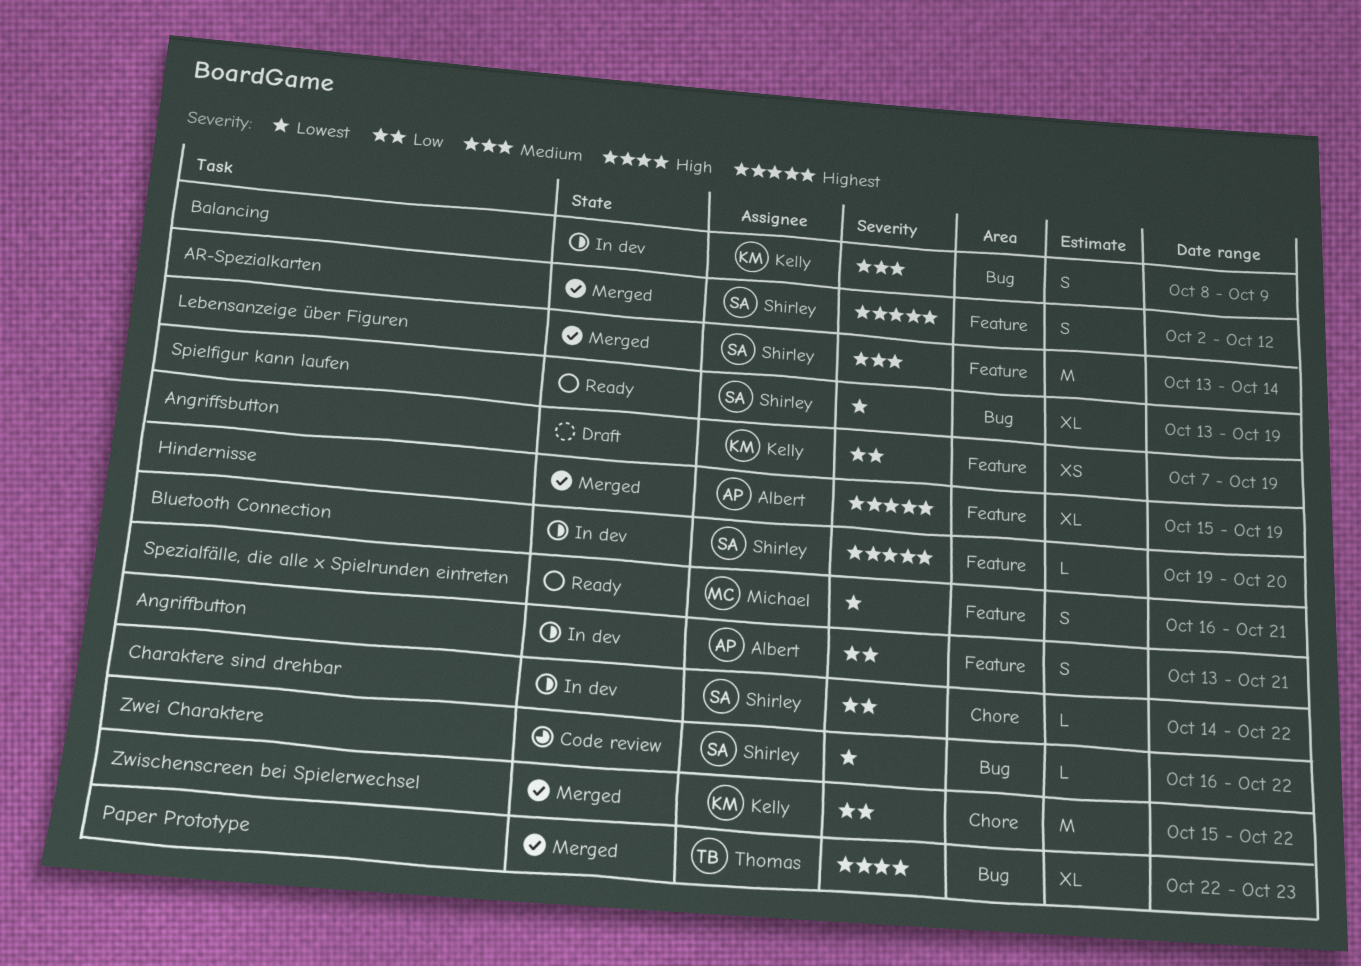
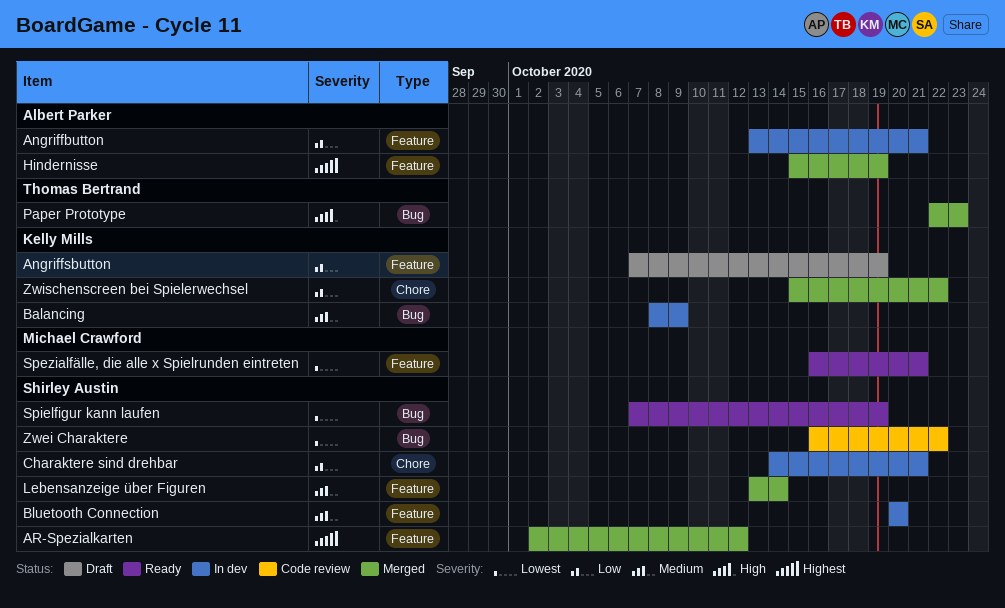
Bluetooth Connection, priority: Highest -> Medium
Bluetooth Connection, start: Oct 19 -> Oct 20
Charaktere sind drehbar, due: Oct 22 -> Oct 21
Spielfigur kann laufen, start: Oct 13 -> Oct 7

